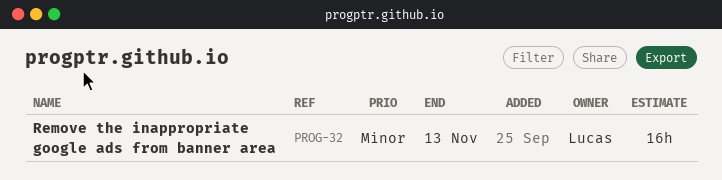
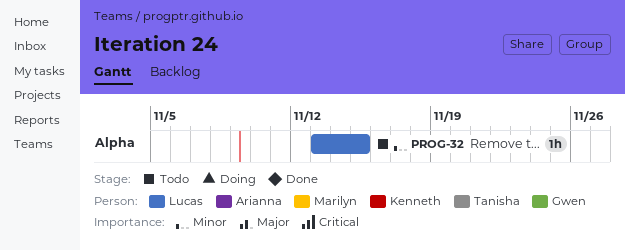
PROG-32, estimate: 16h -> 1h
PROG-32, due: Nov 13 -> Nov 15

